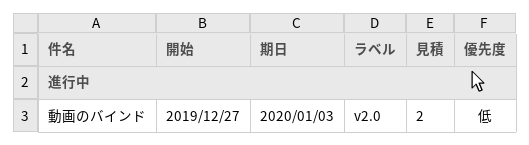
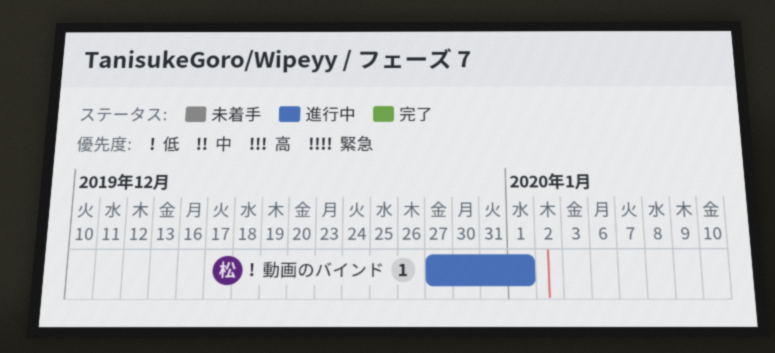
動画のバインド, estimate: 2 -> 1
動画のバインド, due: Jan 3 -> Jan 1

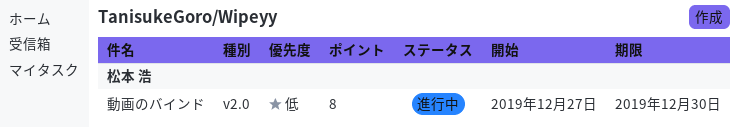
動画のバインド, estimate: 1 -> 8
動画のバインド, due: Jan 1 -> Dec 30

